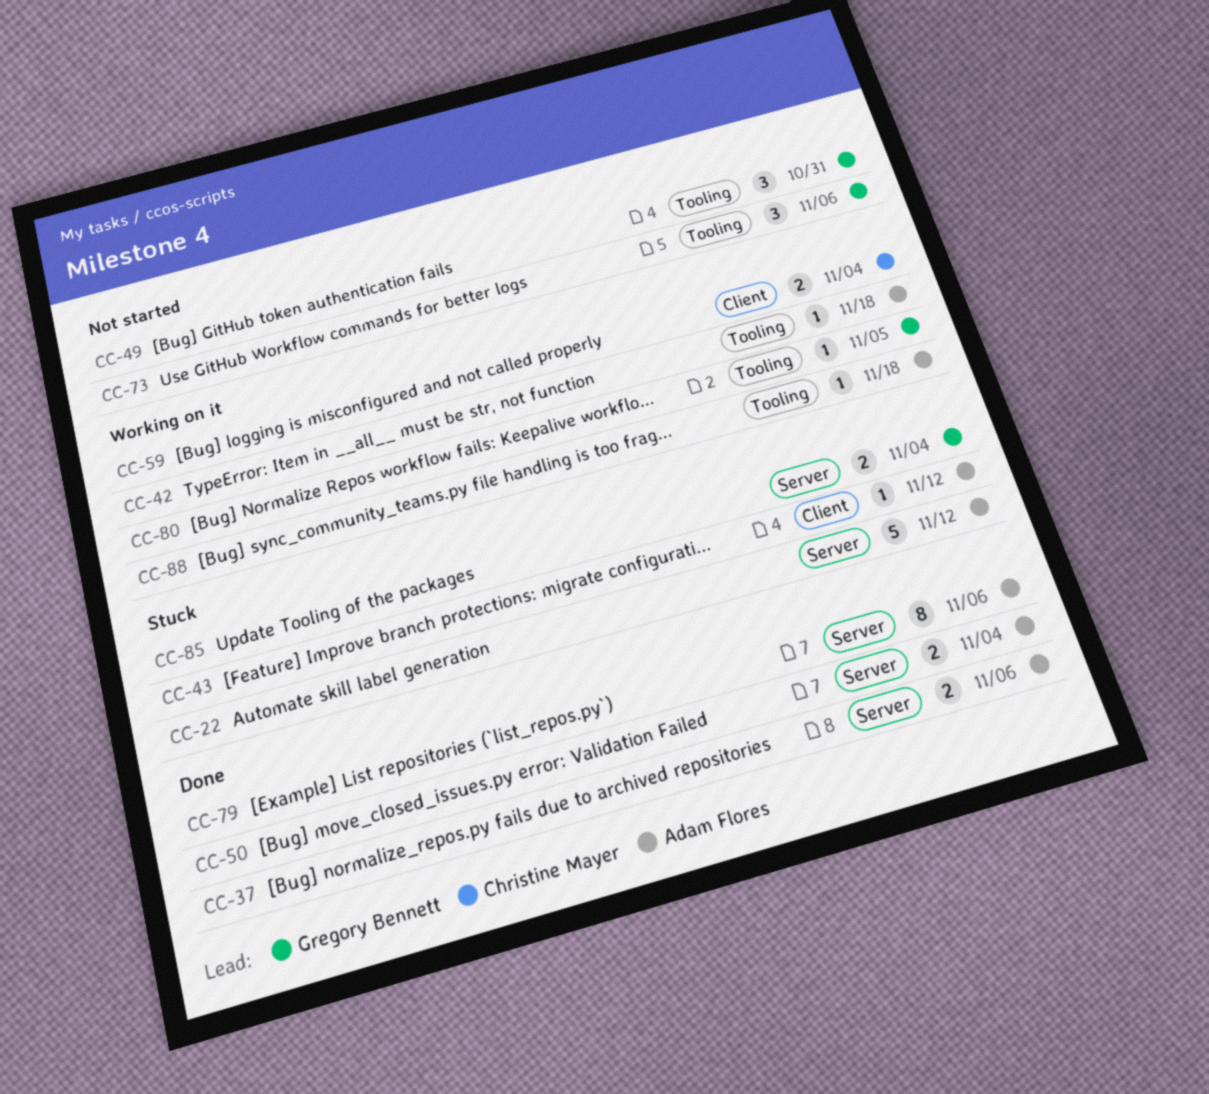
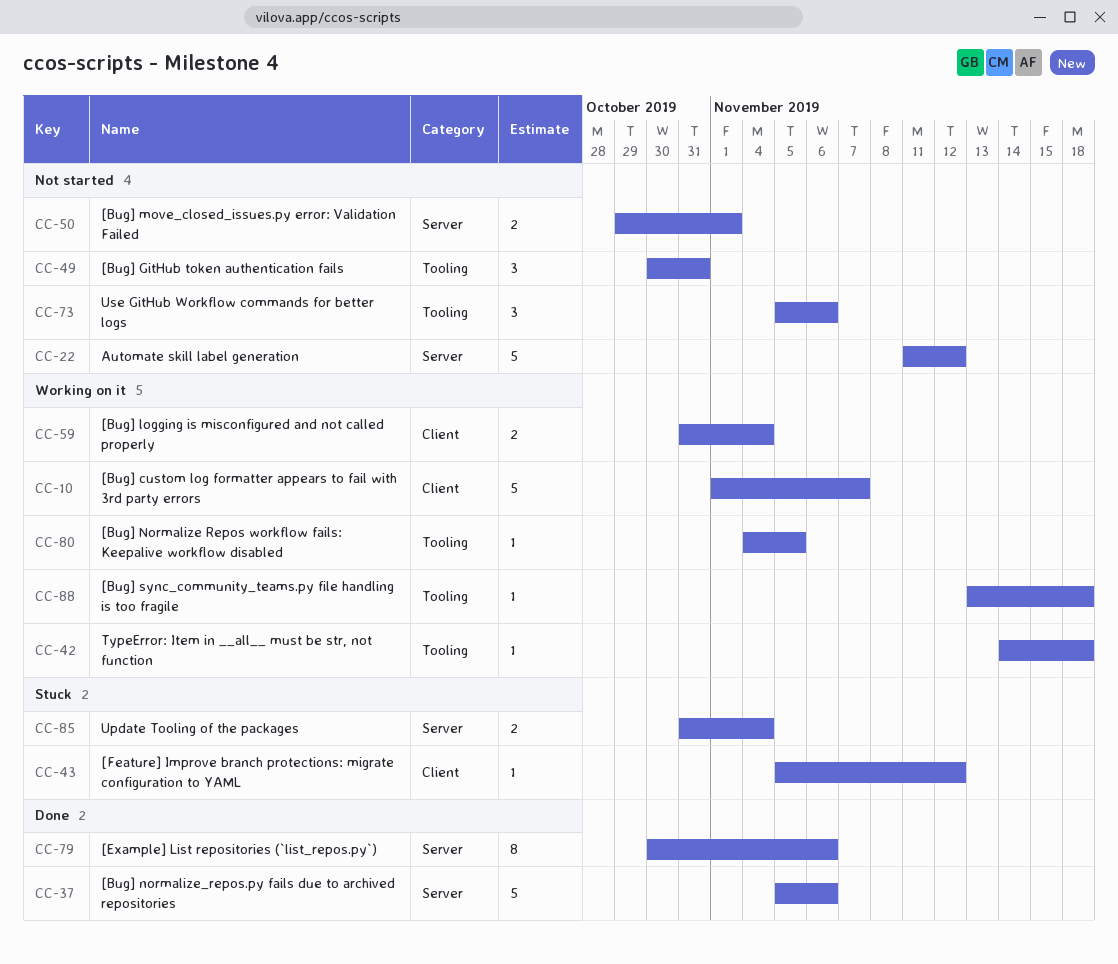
CC-10: none -> present
CC-22, status: Stuck -> Not started
CC-37, estimate: 2 -> 5
CC-50, status: Done -> Not started
CC-50, due: Nov 4 -> Nov 1

